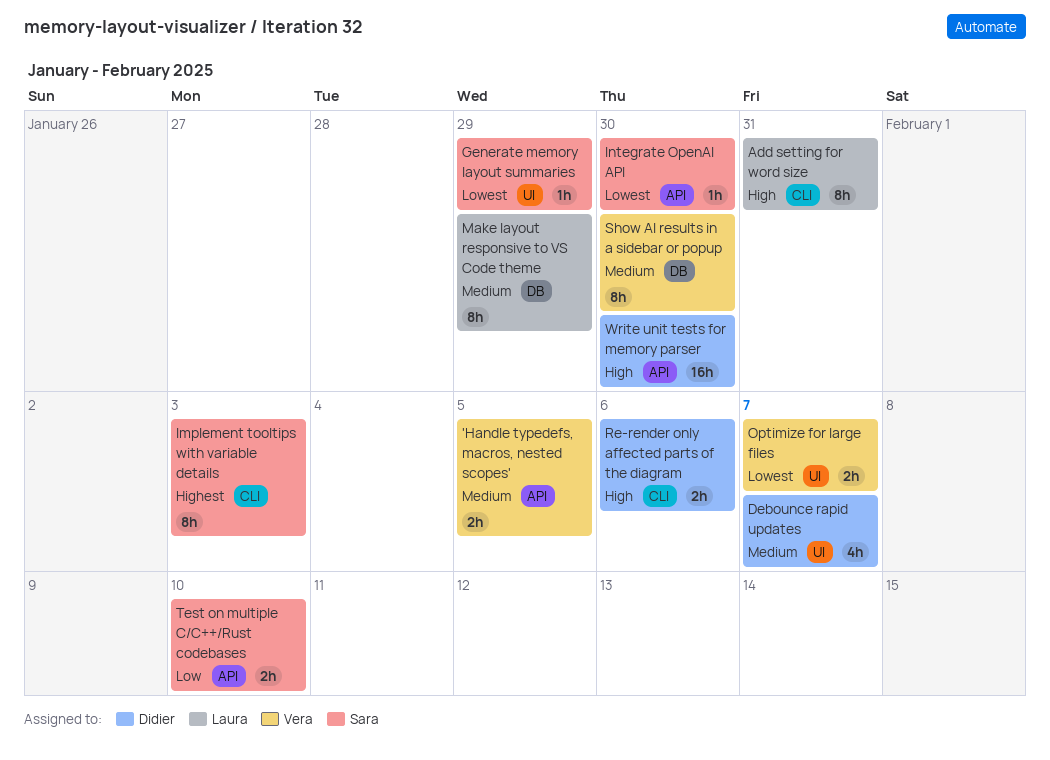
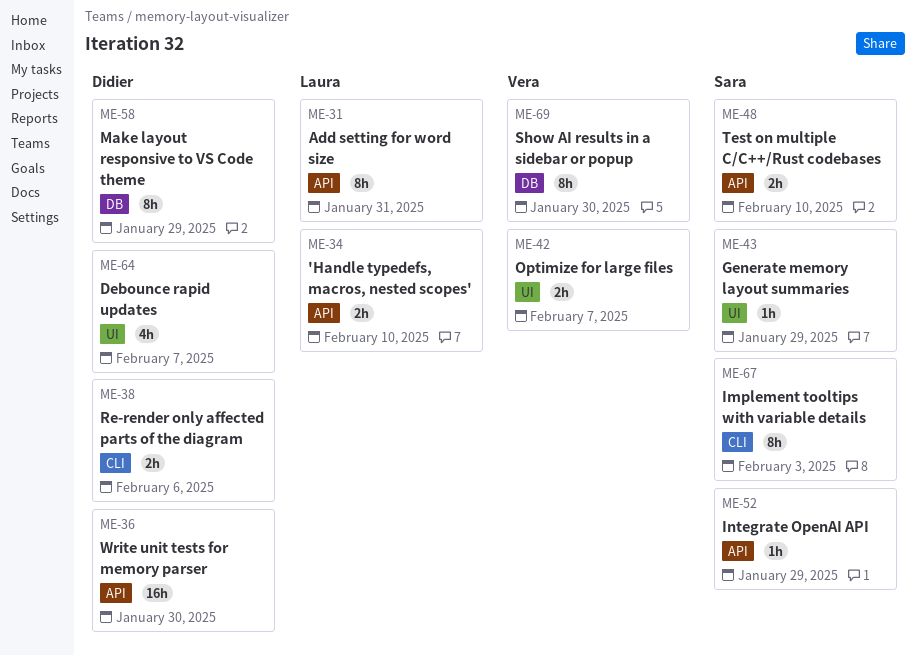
'Handle typedefs, macros, nested scopes', owner: Vera -> Laura
'Handle typedefs, macros, nested scopes', due: Feb 5 -> Feb 10
Add setting for word size, label: CLI -> API
Integrate OpenAI API, due: Jan 30 -> Jan 29
Make layout responsive to VS Code theme, owner: Laura -> Didier

